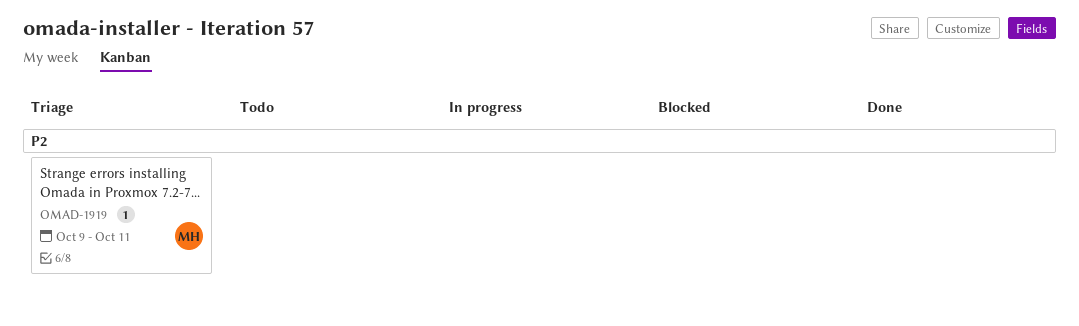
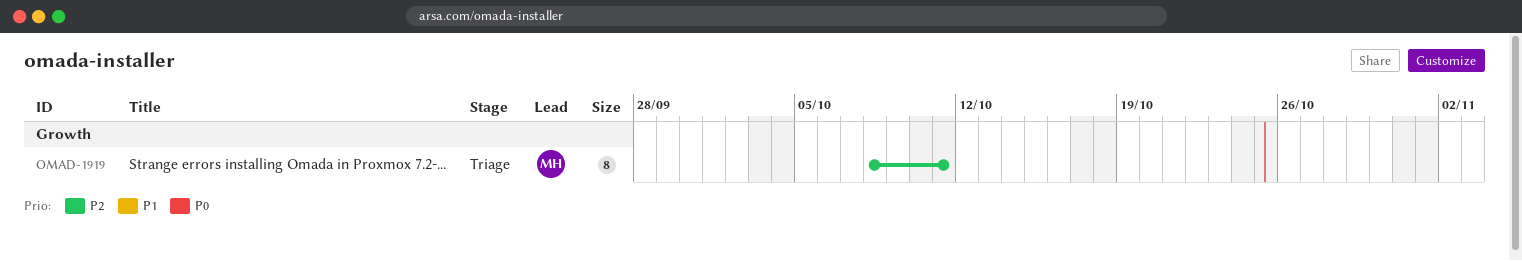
OMAD-1919, estimate: 1 -> 8
OMAD-1919, start: Oct 9 -> Oct 8

